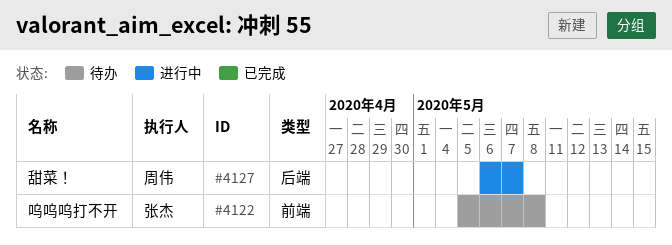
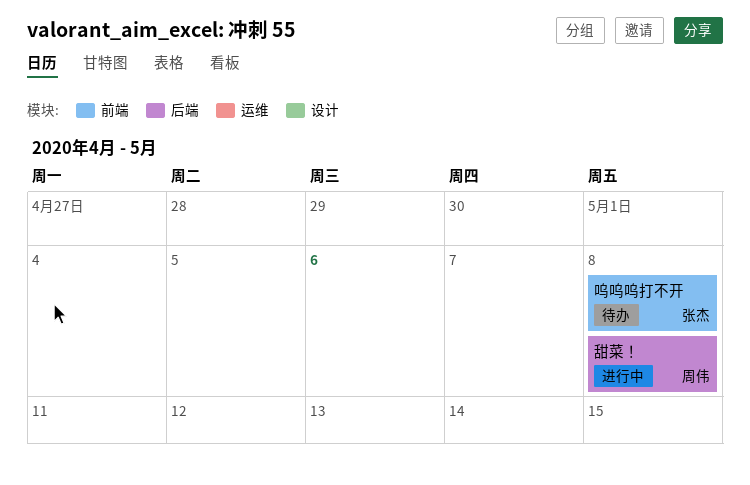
甜菜！, due: May 7 -> May 8

